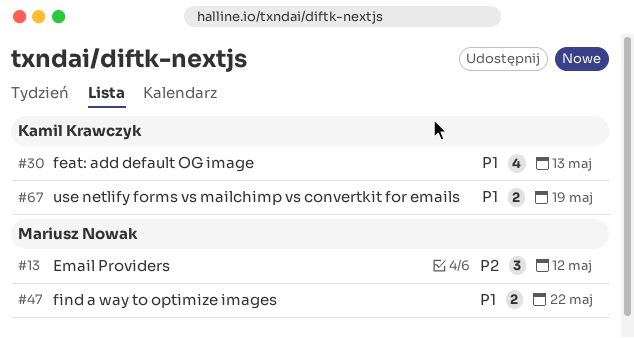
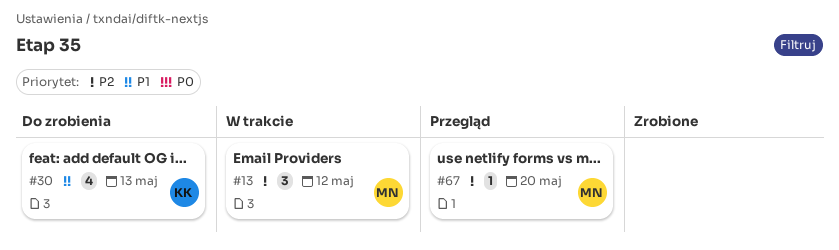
#47: present -> none
#67, owner: Kamil Krawczyk -> Mariusz Nowak
#67, priority: P1 -> P2
#67, estimate: 2 -> 1
#67, due: May 19 -> May 20

